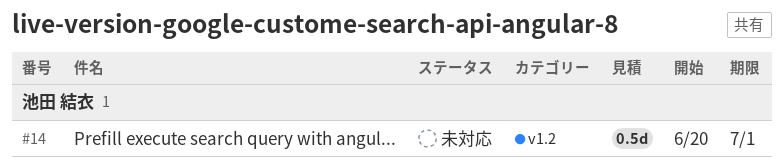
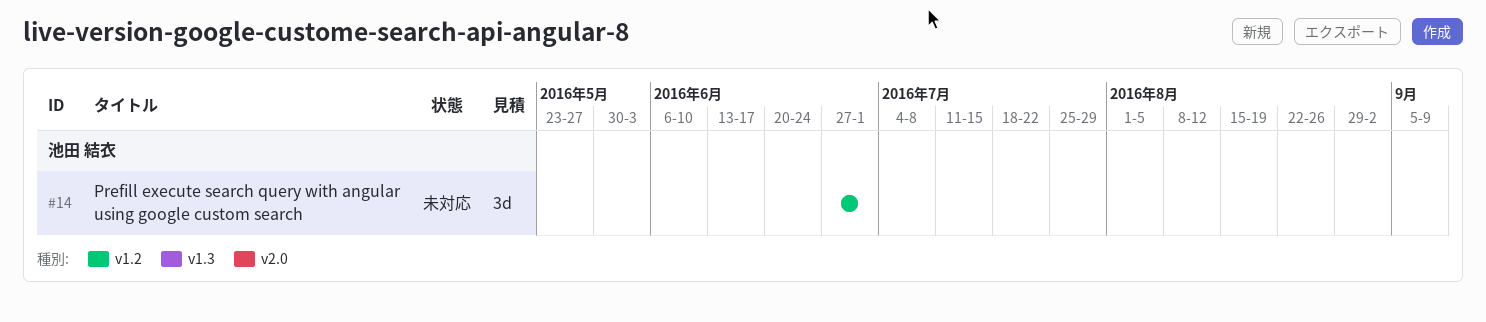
#14, estimate: 0.5d -> 3d
#14, start: Jun 20 -> Jun 27

